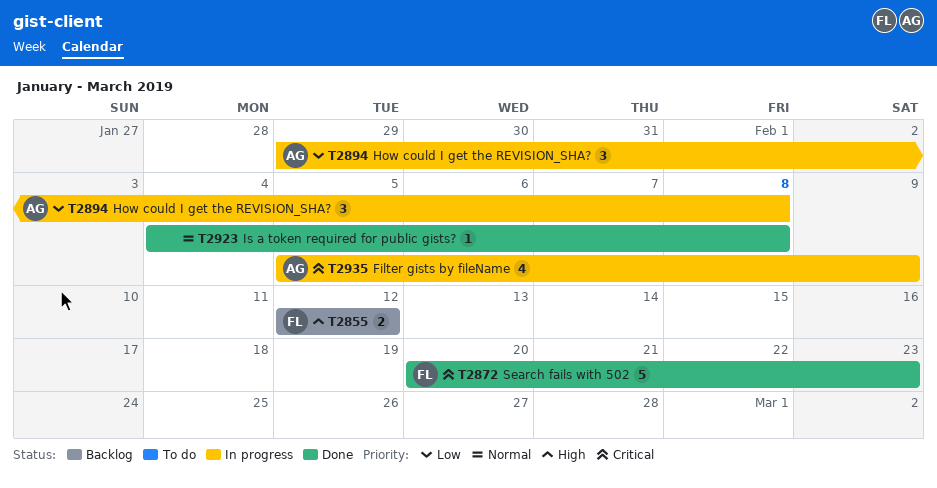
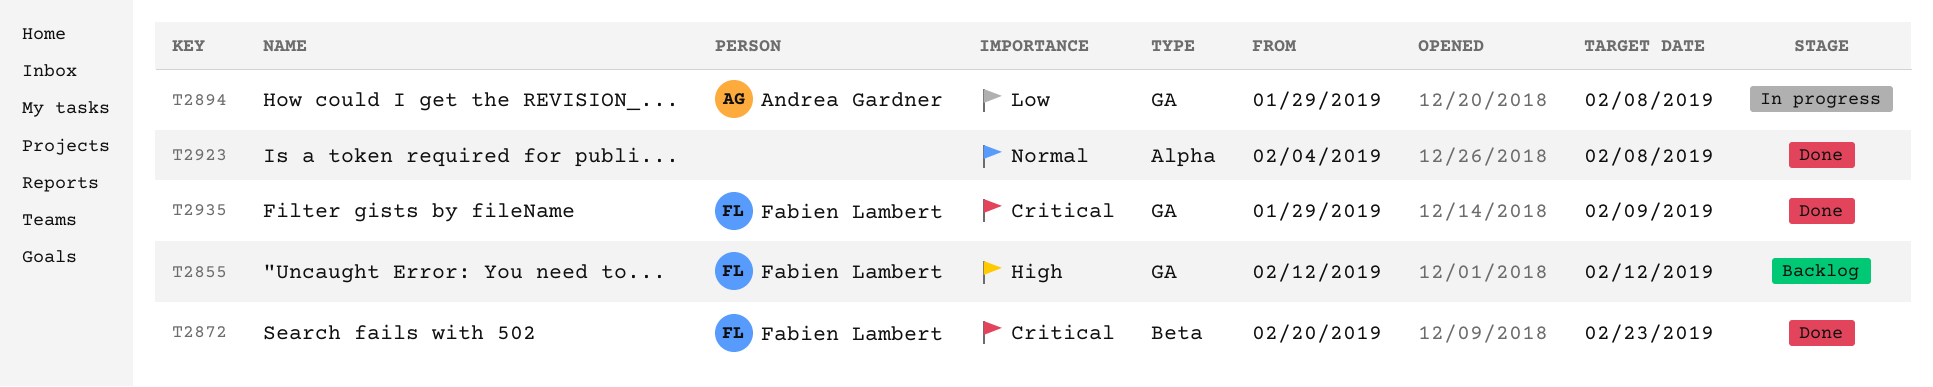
T2935, status: In progress -> Done
T2935, owner: Andrea Gardner -> Fabien Lambert
T2935, start: Feb 5 -> Jan 29

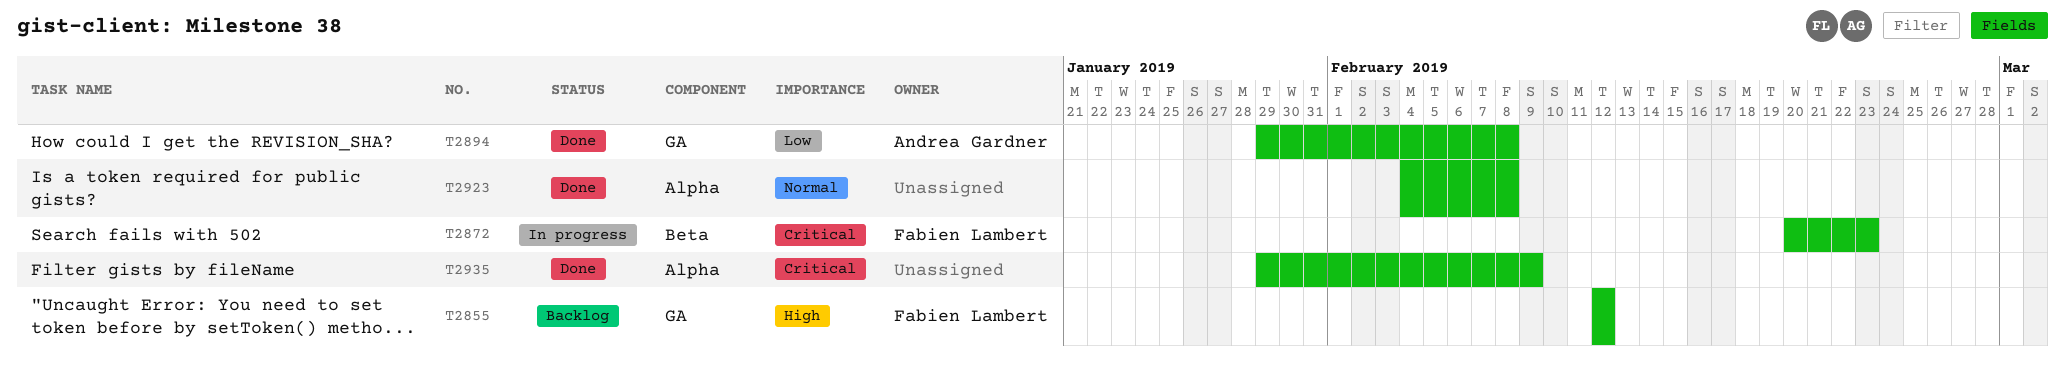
T2872, status: Done -> In progress
T2894, status: In progress -> Done
T2935, owner: Fabien Lambert -> none
T2935, label: GA -> Alpha

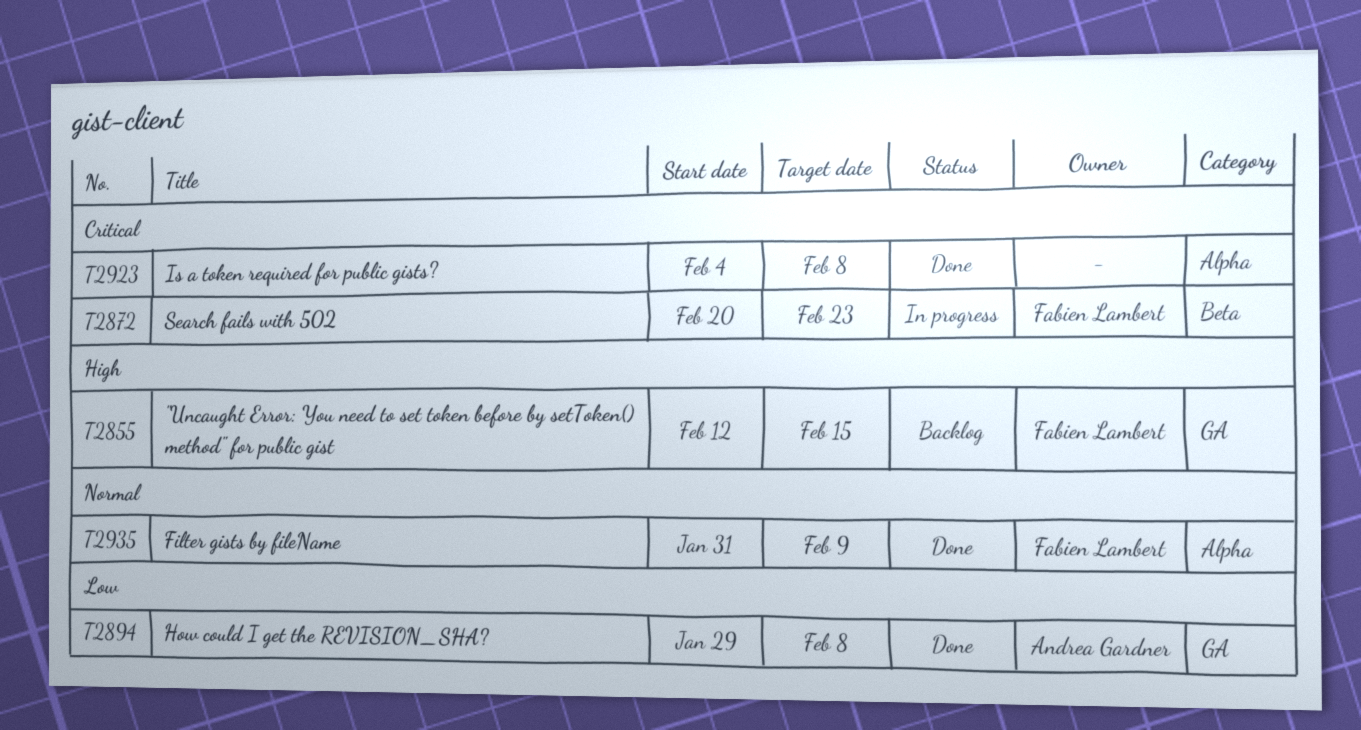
T2855, due: Feb 12 -> Feb 15
T2923, priority: Normal -> Critical
T2935, owner: none -> Fabien Lambert
T2935, priority: Critical -> Normal
T2935, start: Jan 29 -> Jan 31

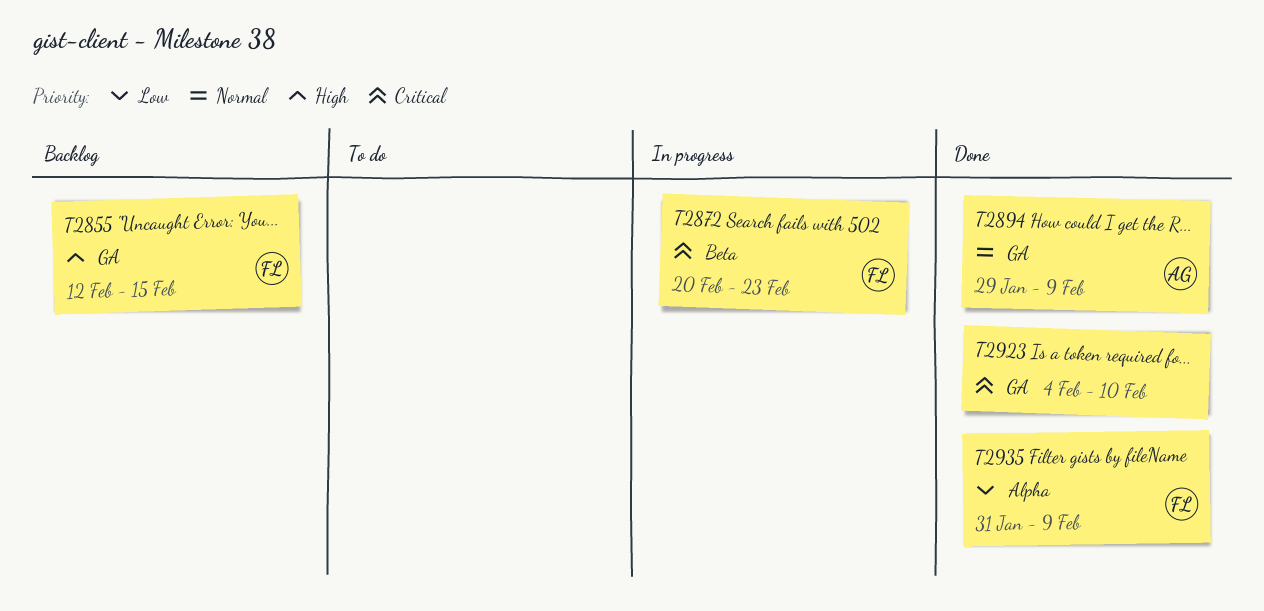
T2894, priority: Low -> Normal
T2894, due: Feb 8 -> Feb 9
T2923, label: Alpha -> GA
T2923, due: Feb 8 -> Feb 10
T2935, priority: Normal -> Low

